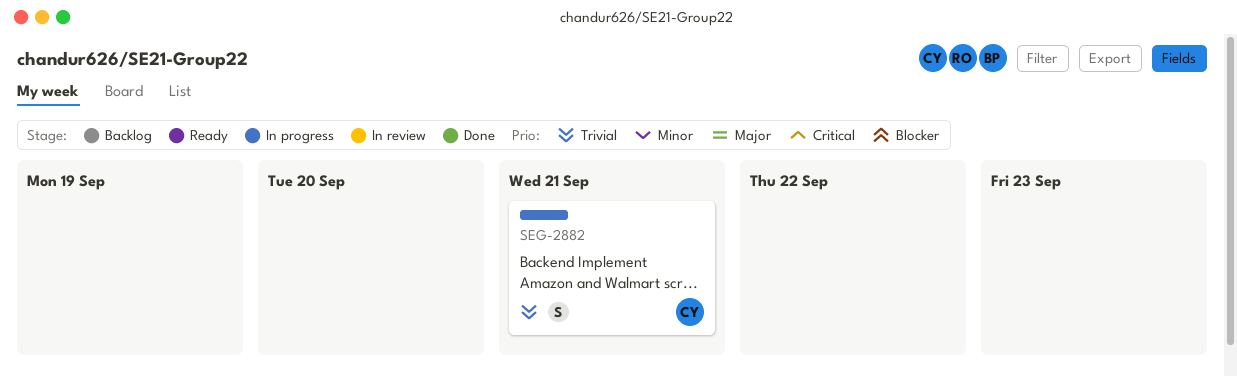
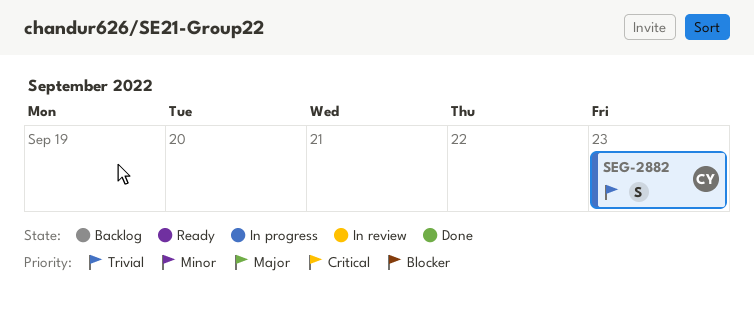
SEG-2882, due: Sep 21 -> Sep 23

